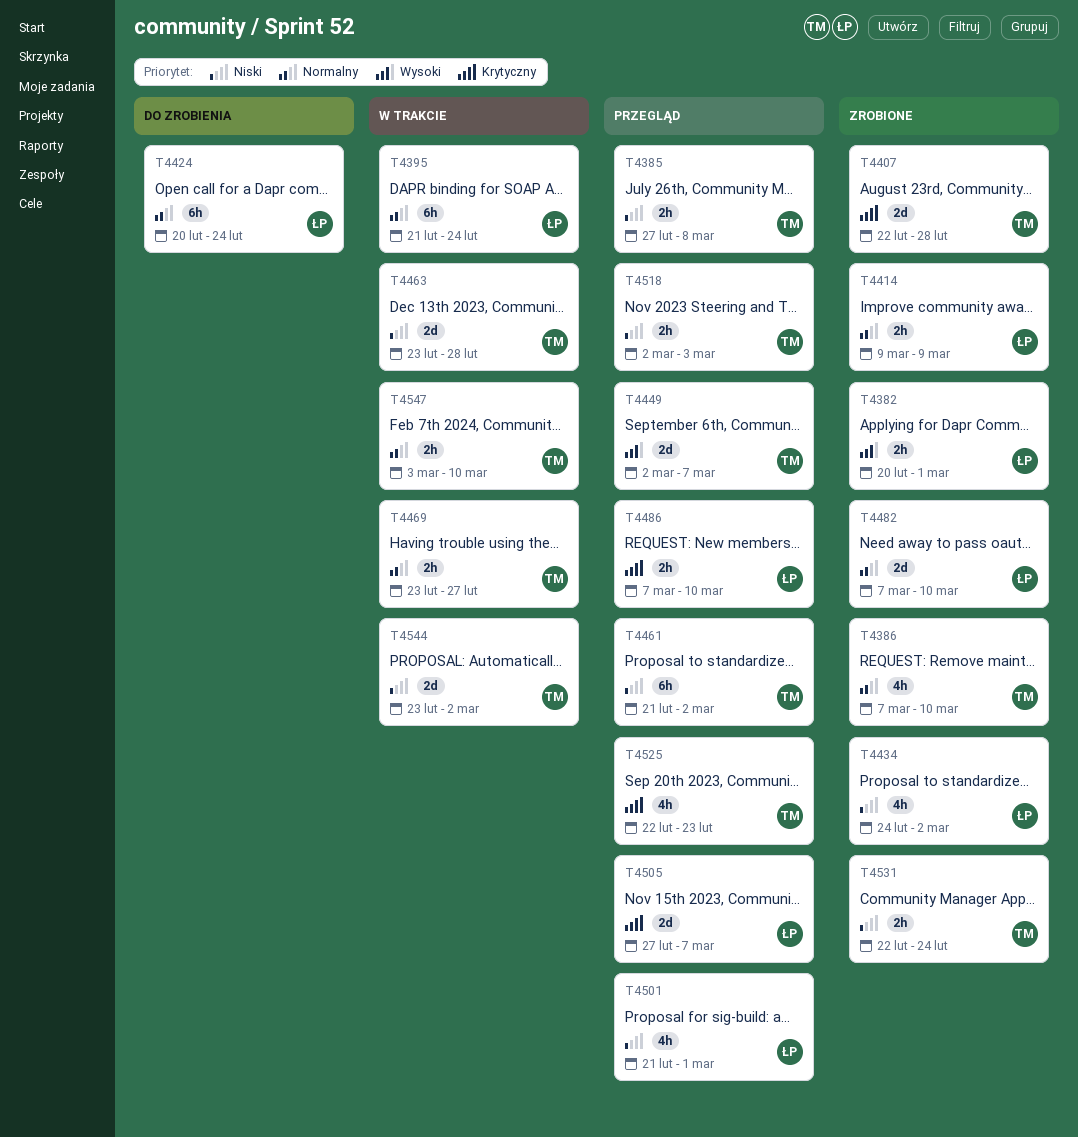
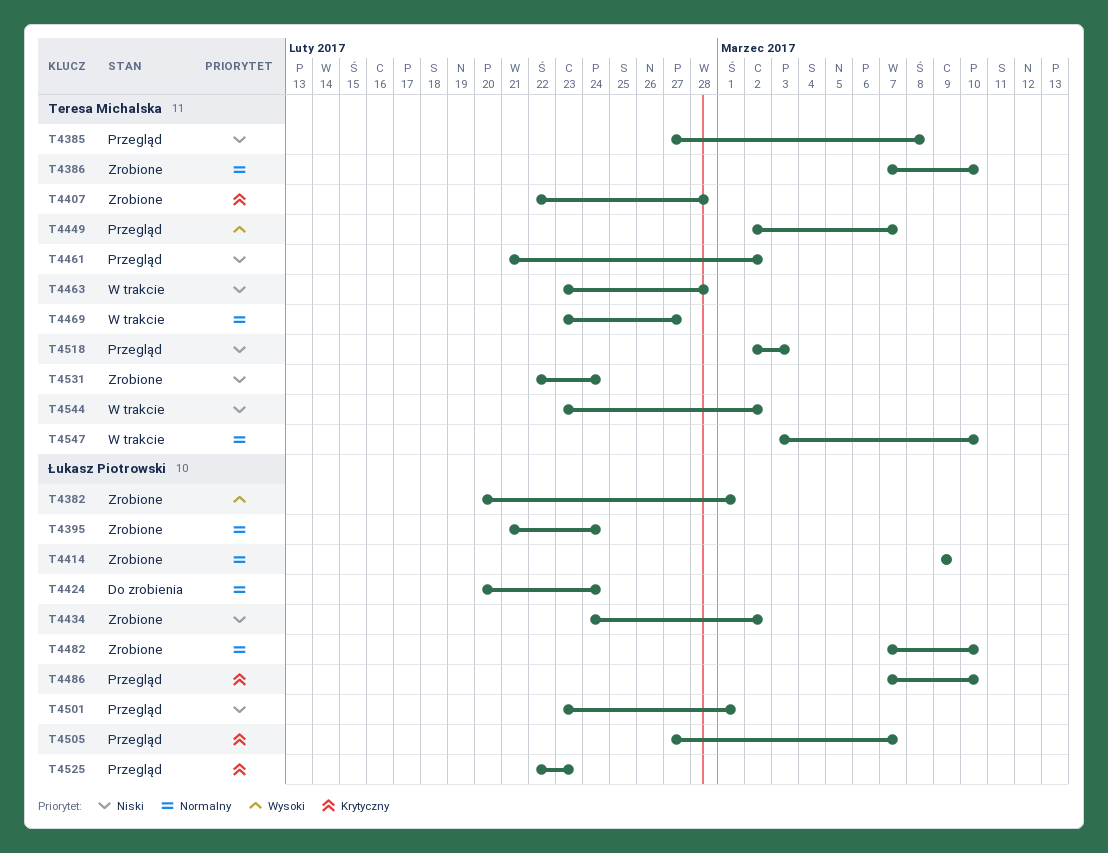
T4395, status: W trakcie -> Zrobione
T4501, start: Feb 21 -> Feb 23
T4525, owner: Teresa Michalska -> Łukasz Piotrowski

